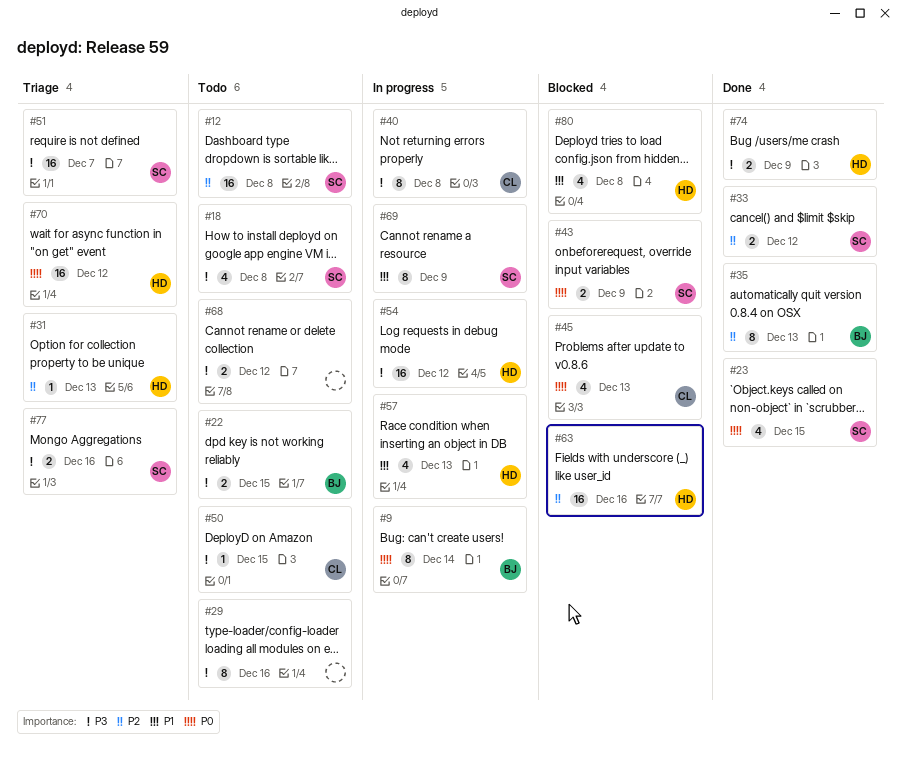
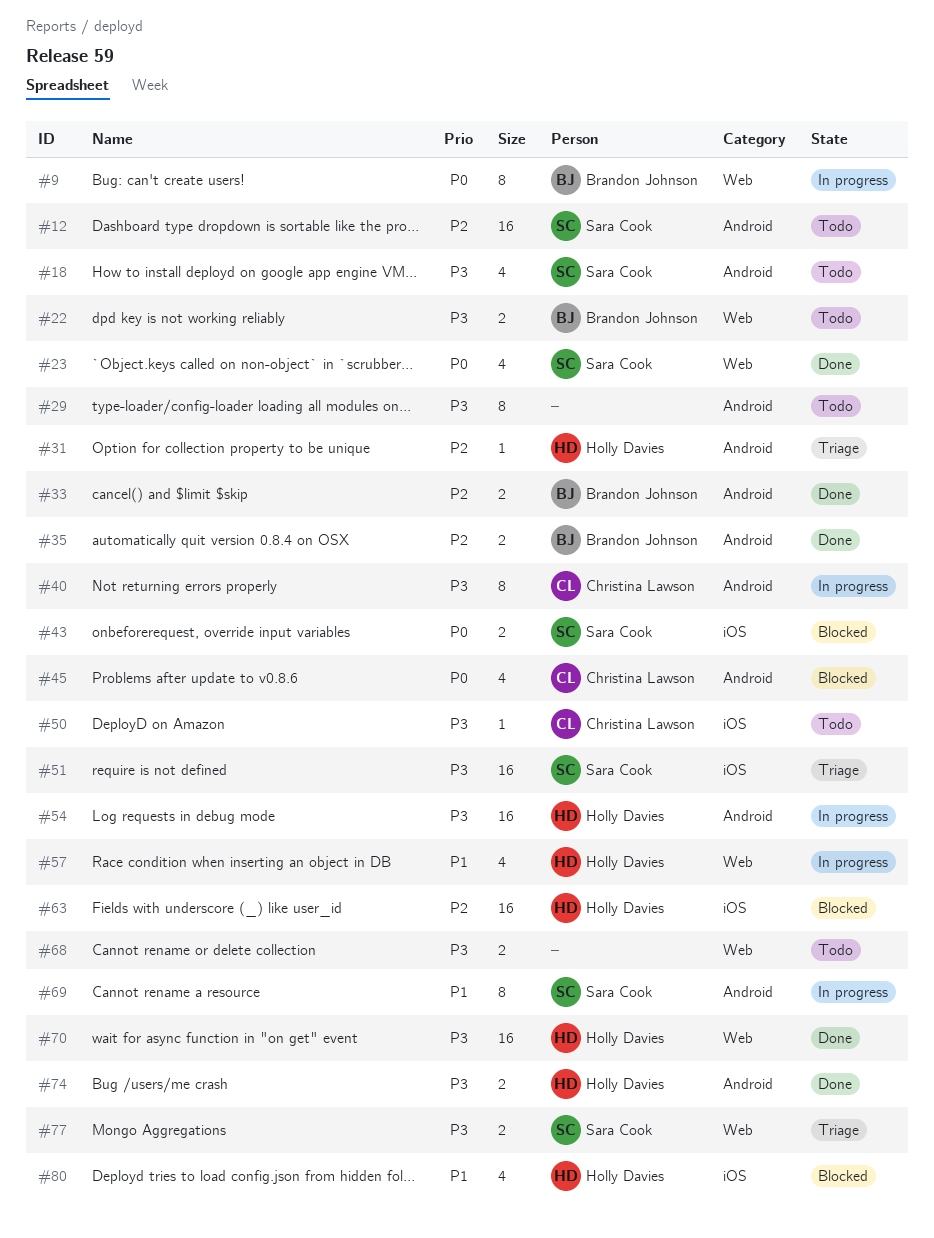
#33, owner: Sara Cook -> Brandon Johnson
#35, estimate: 8 -> 2
#70, status: Triage -> Done
#70, priority: P0 -> P3

